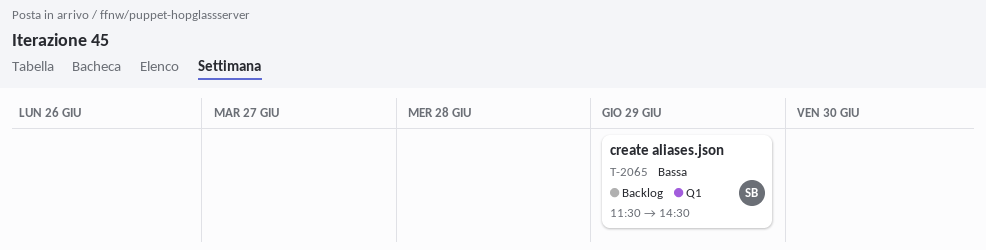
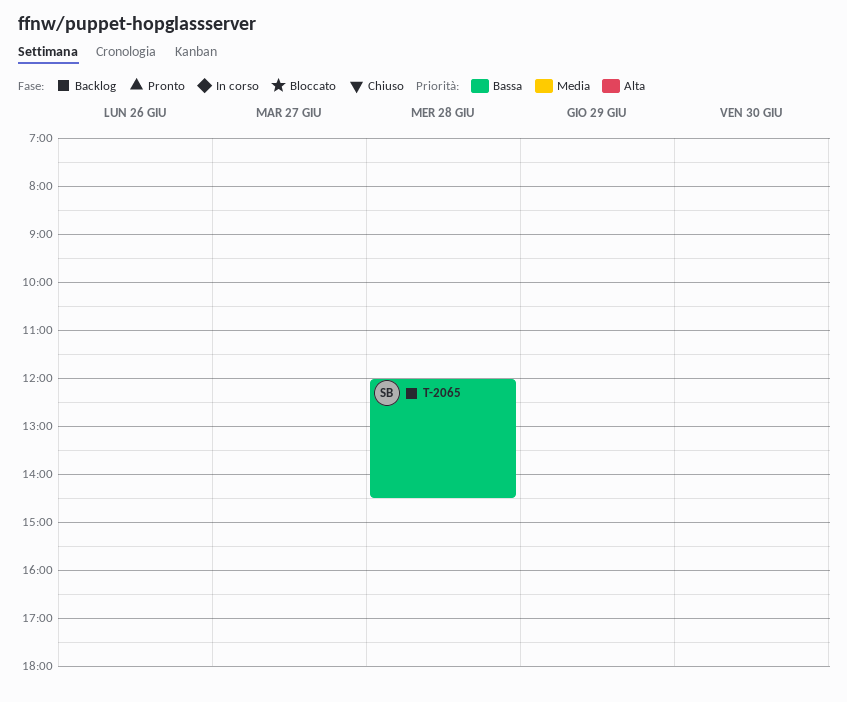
T-2065, day: Jun 29 -> Jun 28
T-2065, begins: 11:30 -> 12:00

